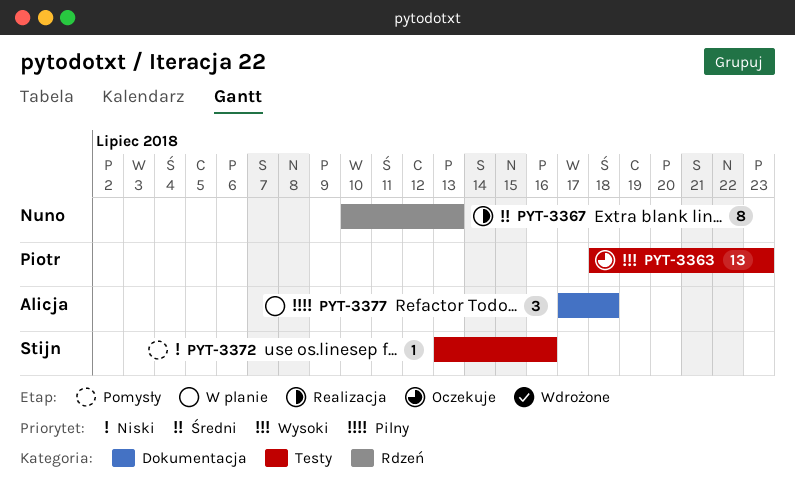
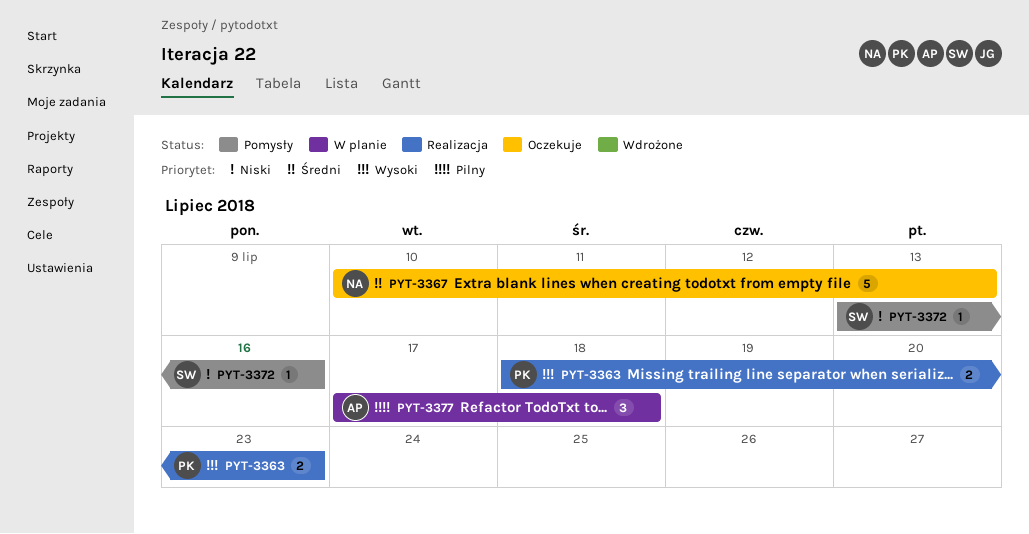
PYT-3363, status: Oczekuje -> Realizacja
PYT-3363, estimate: 13 -> 2
PYT-3367, status: Realizacja -> Oczekuje
PYT-3367, estimate: 8 -> 5

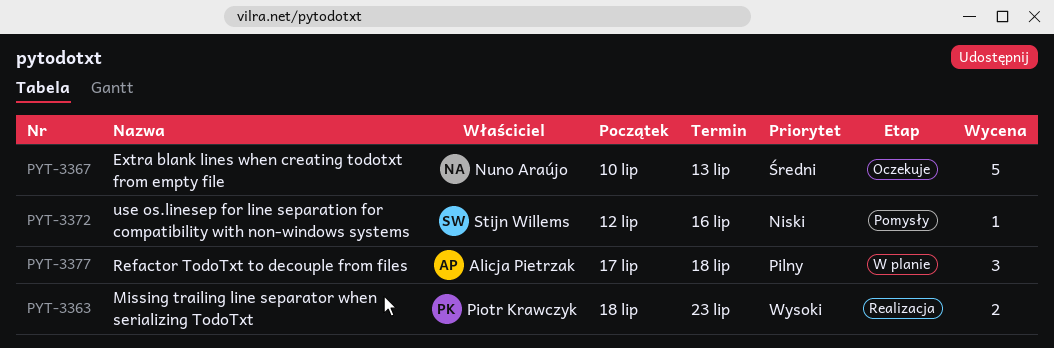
PYT-3372, start: Jul 13 -> Jul 12

